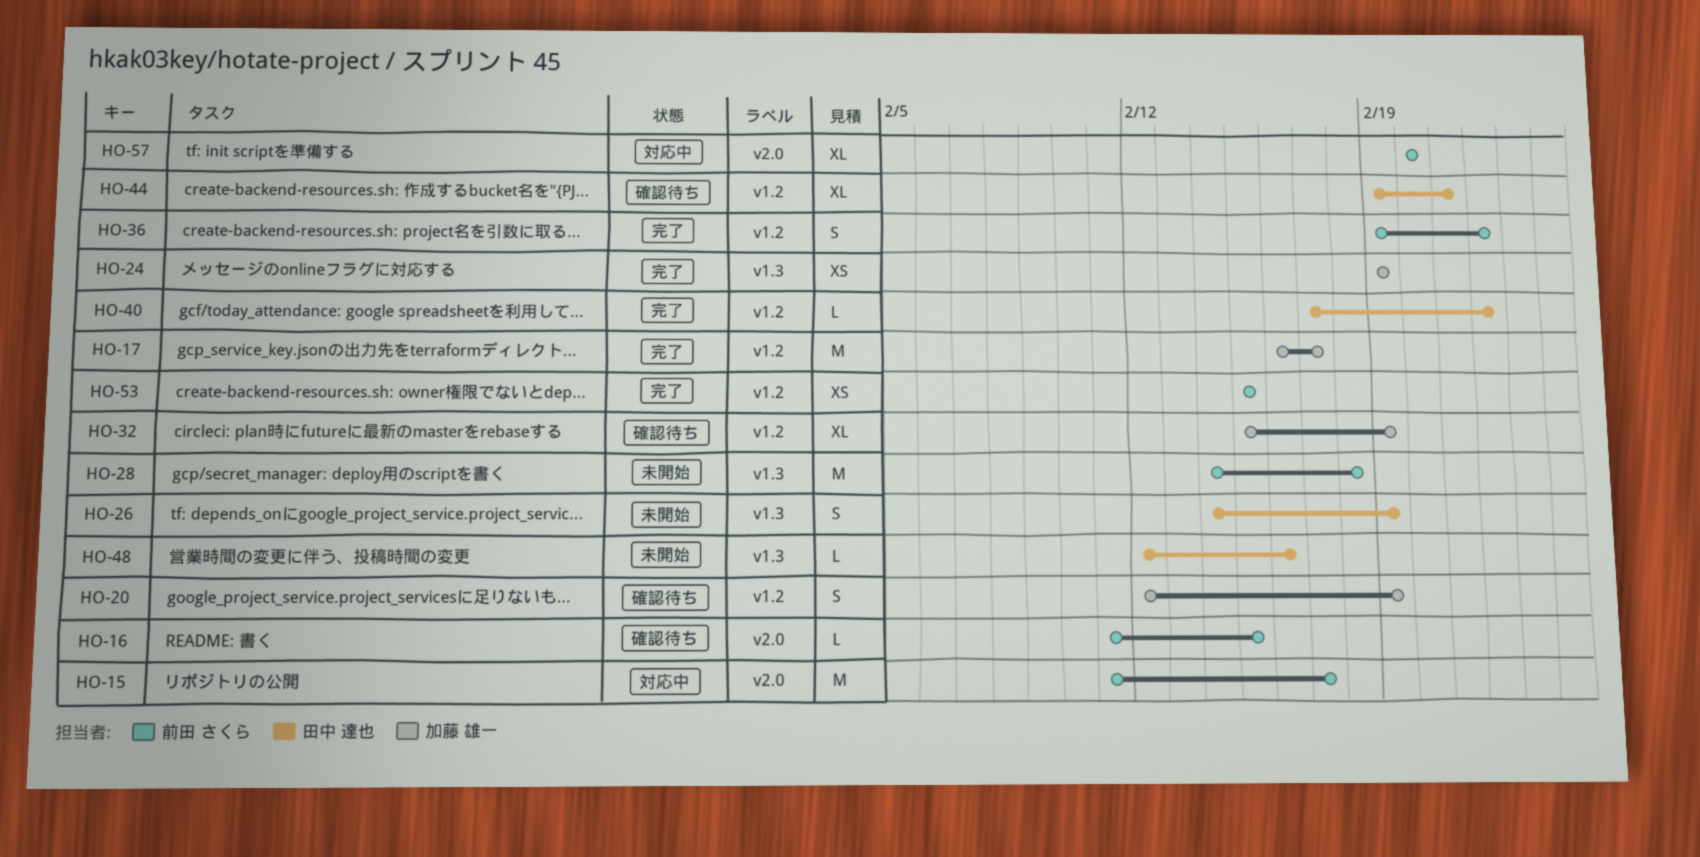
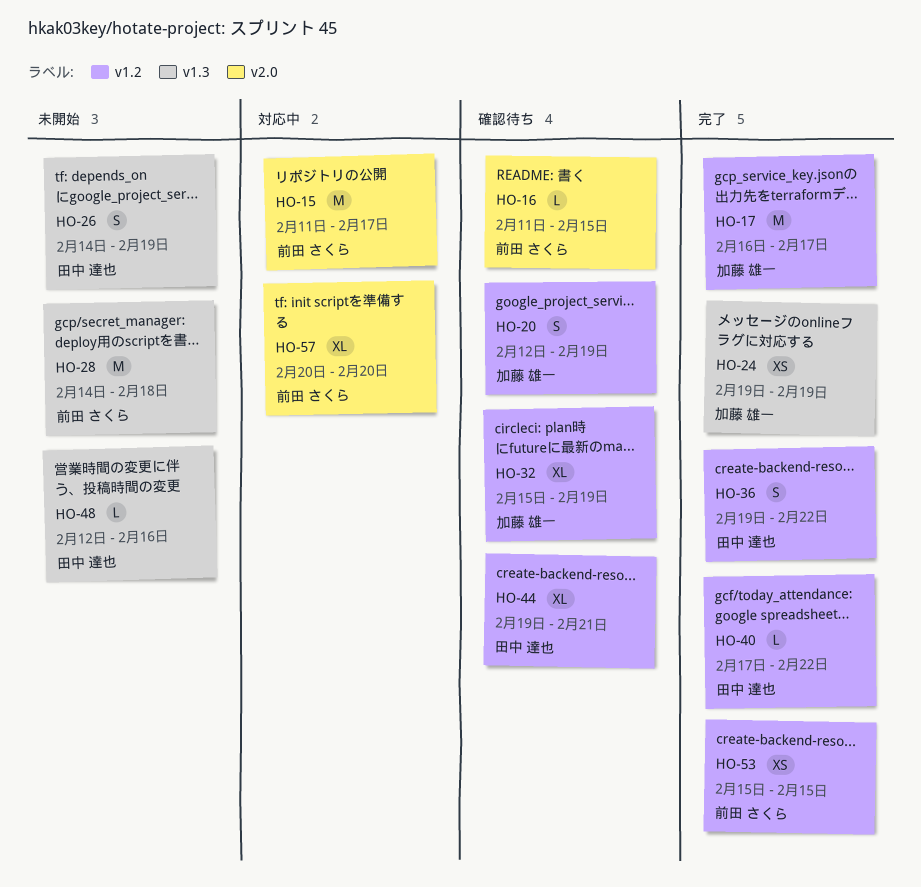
HO-36, owner: 前田 さくら -> 田中 達也

